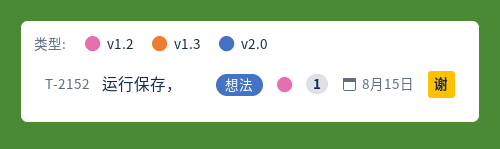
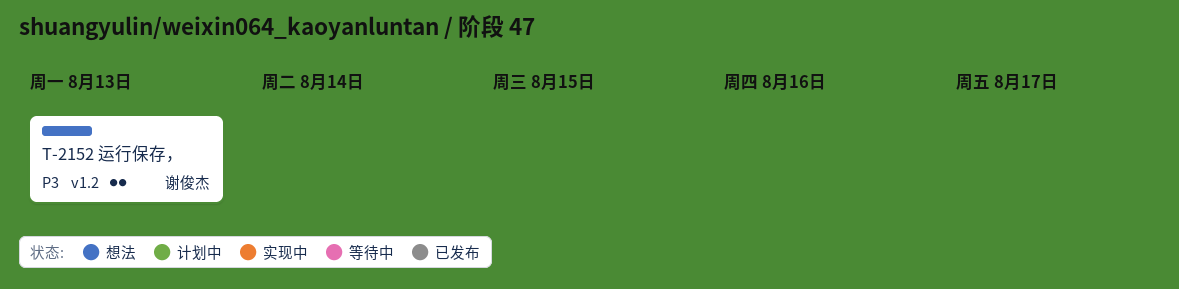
T-2152, estimate: 1 -> 2
T-2152, due: Aug 15 -> Aug 13

